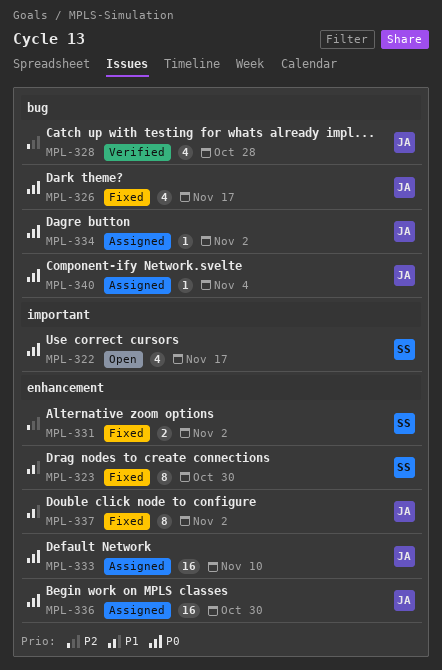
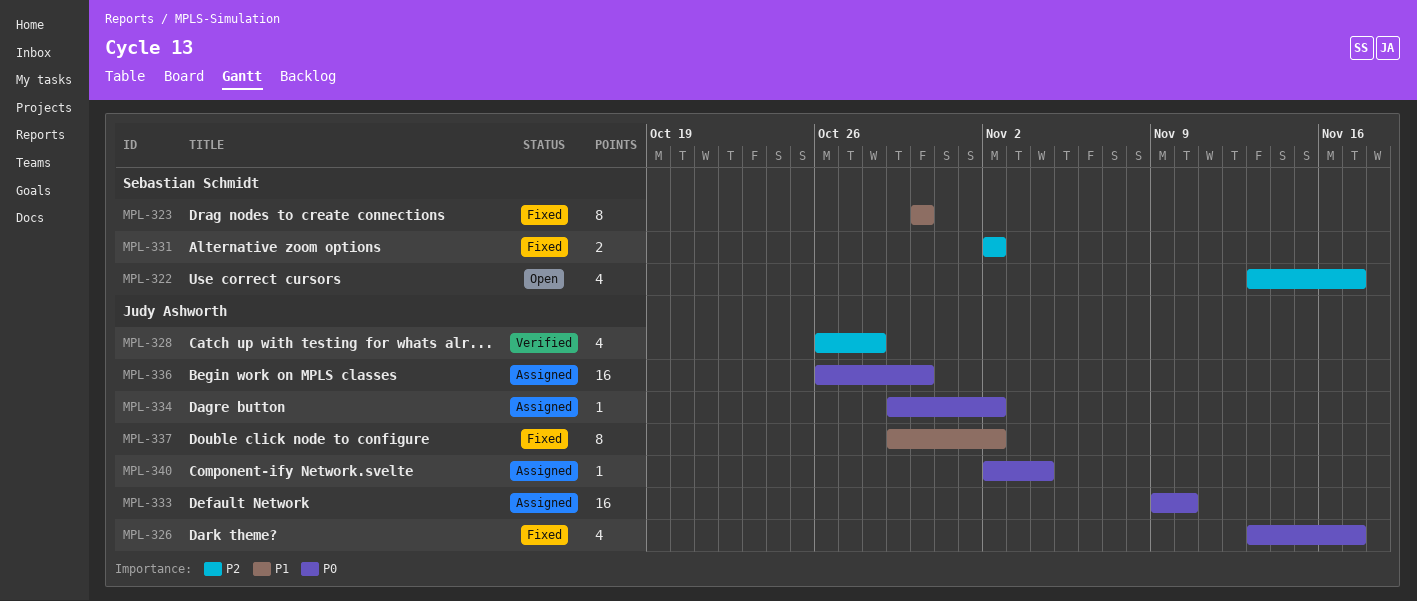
MPL-322, priority: P0 -> P2

